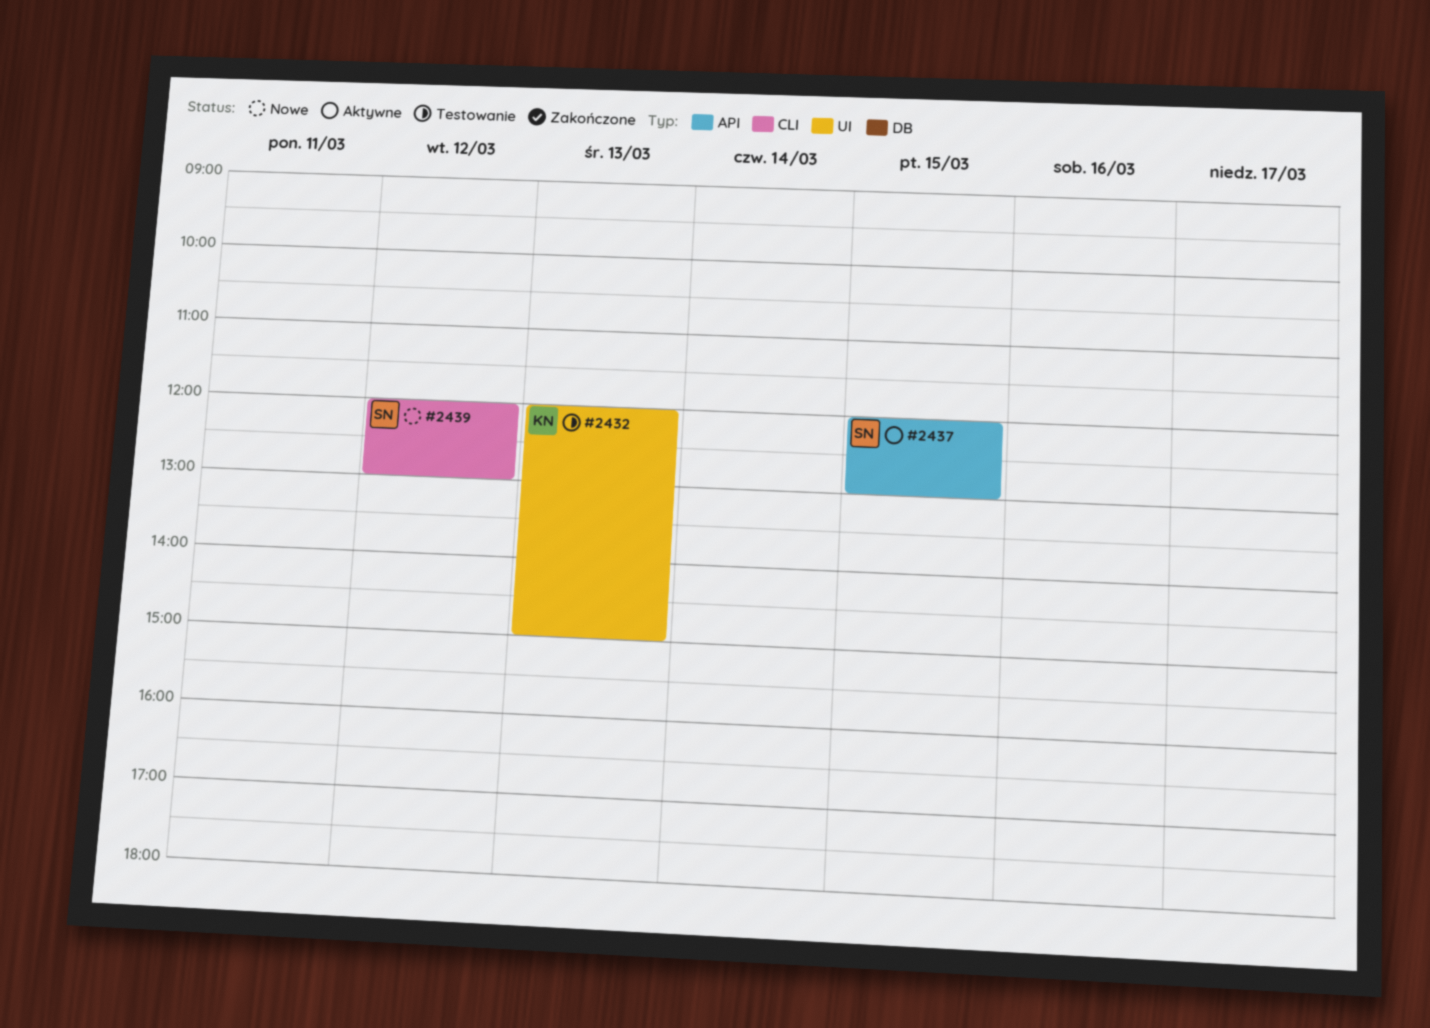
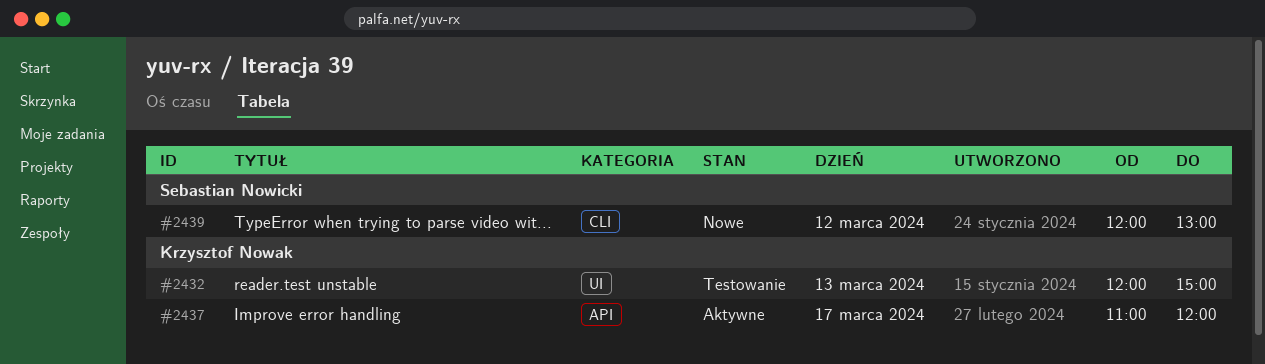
#2437, owner: Sebastian Nowicki -> Krzysztof Nowak
#2437, day: Mar 15 -> Mar 17
#2437, begins: 12:00 -> 11:00
#2437, ends: 13:00 -> 12:00

